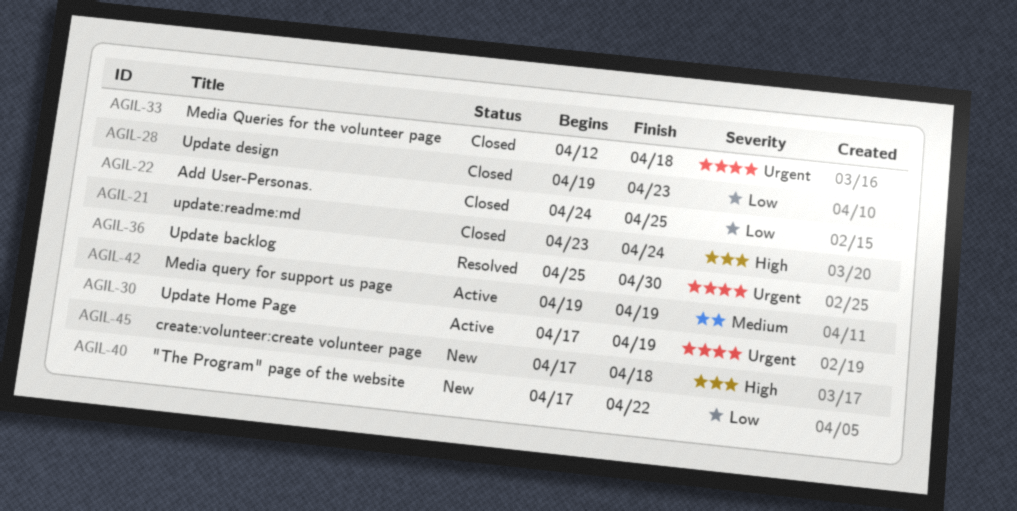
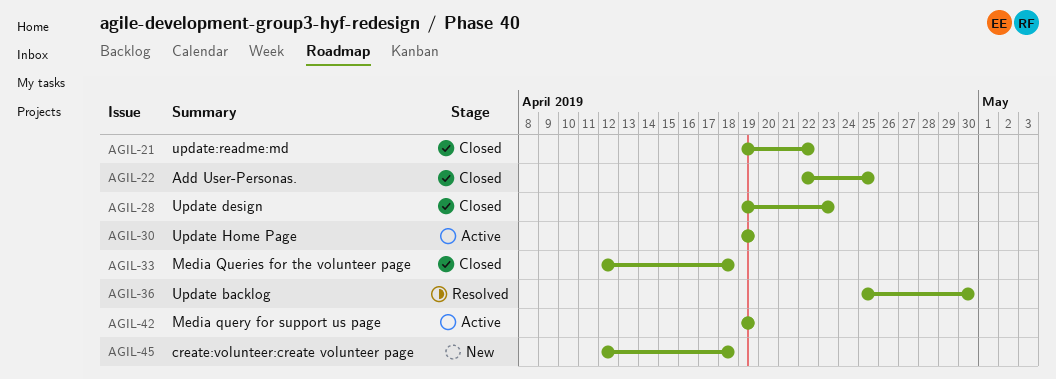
AGIL-21, start: Apr 23 -> Apr 19
AGIL-21, due: Apr 24 -> Apr 22
AGIL-22, start: Apr 24 -> Apr 22
AGIL-30, start: Apr 17 -> Apr 19
AGIL-40: present -> none
AGIL-45, start: Apr 17 -> Apr 12

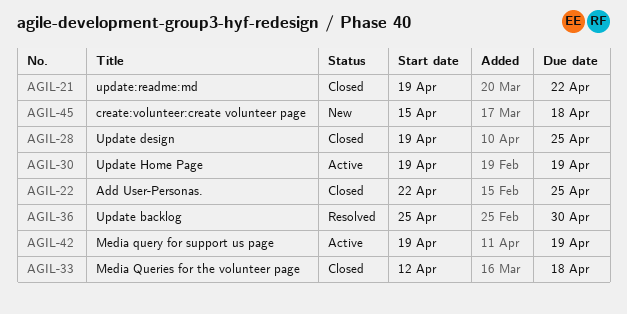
AGIL-28, due: Apr 23 -> Apr 25
AGIL-45, start: Apr 12 -> Apr 15

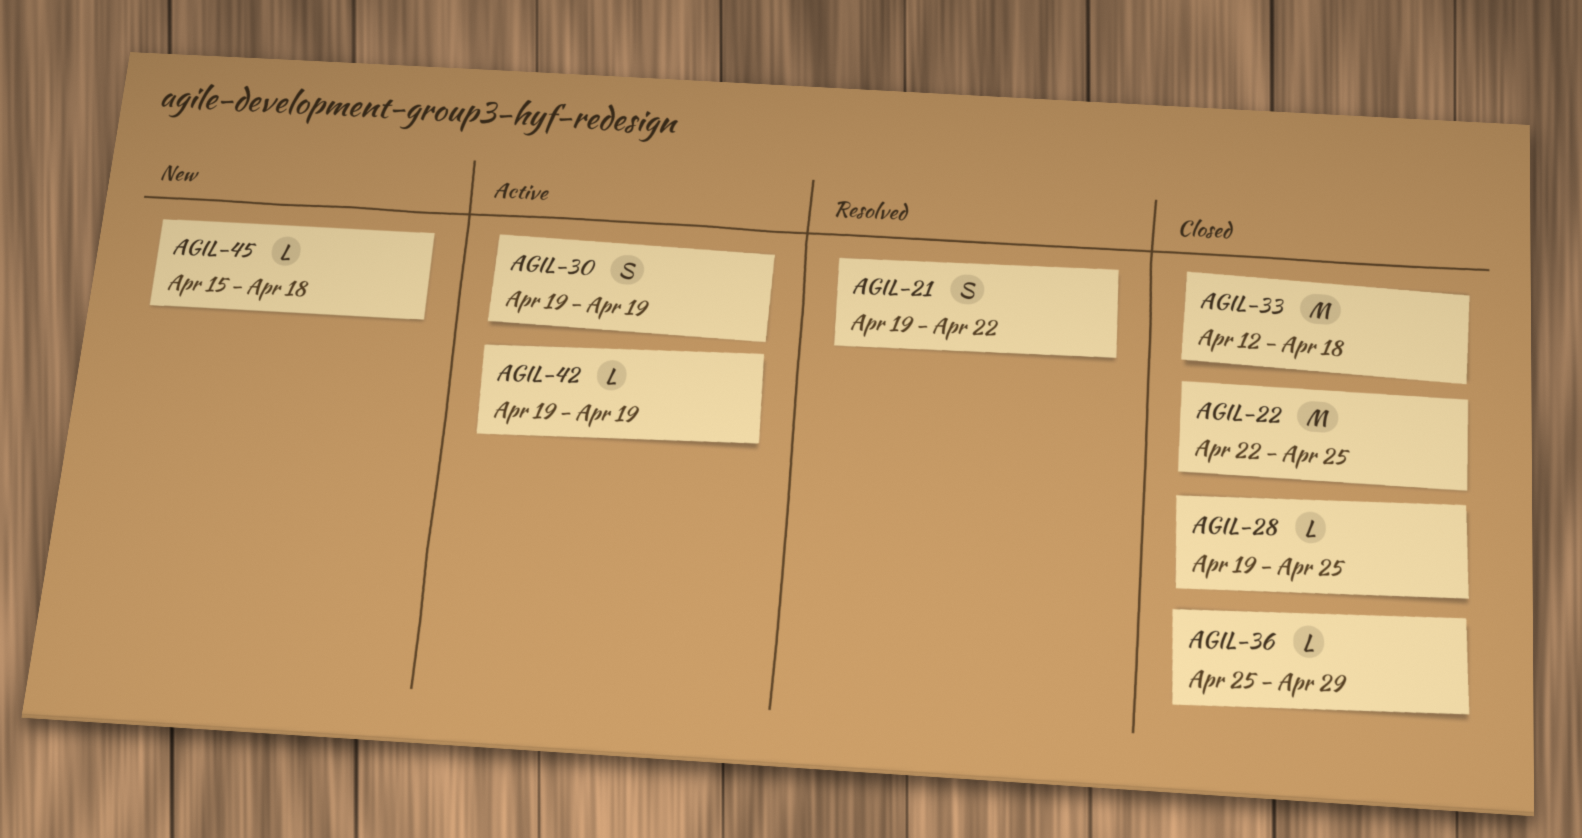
AGIL-21, status: Closed -> Resolved
AGIL-36, status: Resolved -> Closed
AGIL-36, due: Apr 30 -> Apr 29

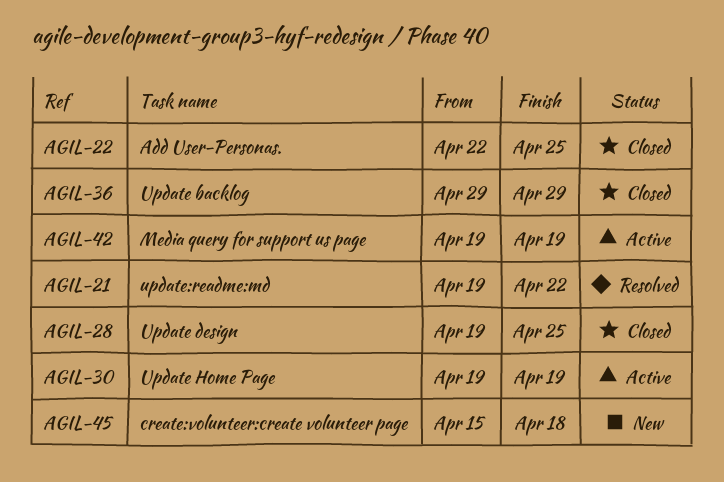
AGIL-33: present -> none
AGIL-36, start: Apr 25 -> Apr 29

